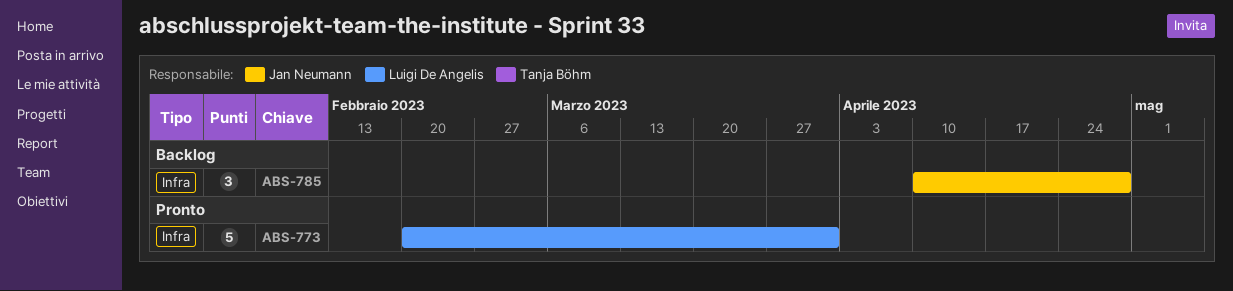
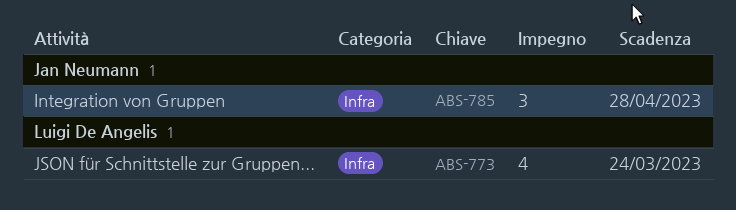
ABS-773, estimate: 5 -> 4
ABS-773, due: Mar 31 -> Mar 24

